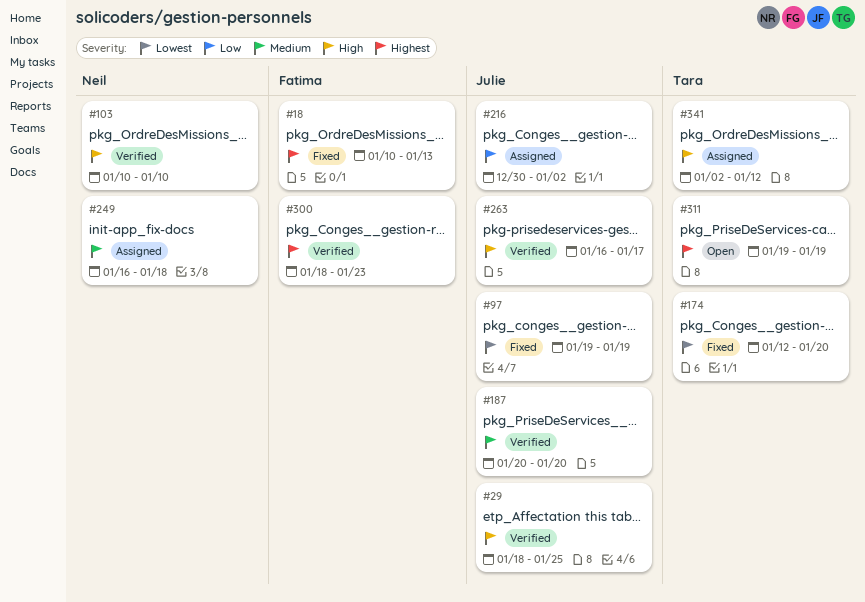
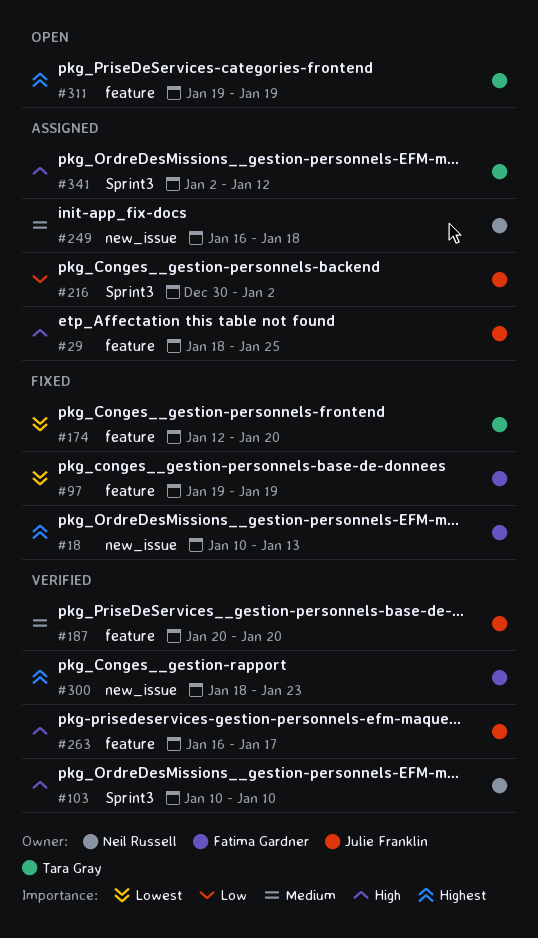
#29, status: Verified -> Assigned
#97, owner: Julie Franklin -> Fatima Gardner

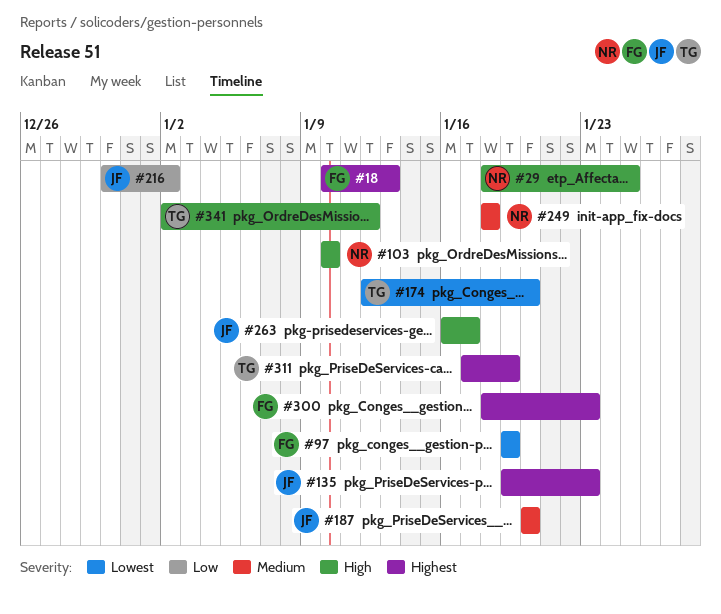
#29, owner: Julie Franklin -> Neil Russell
#135: none -> present
#249, start: Jan 16 -> Jan 18
#311, start: Jan 19 -> Jan 17

